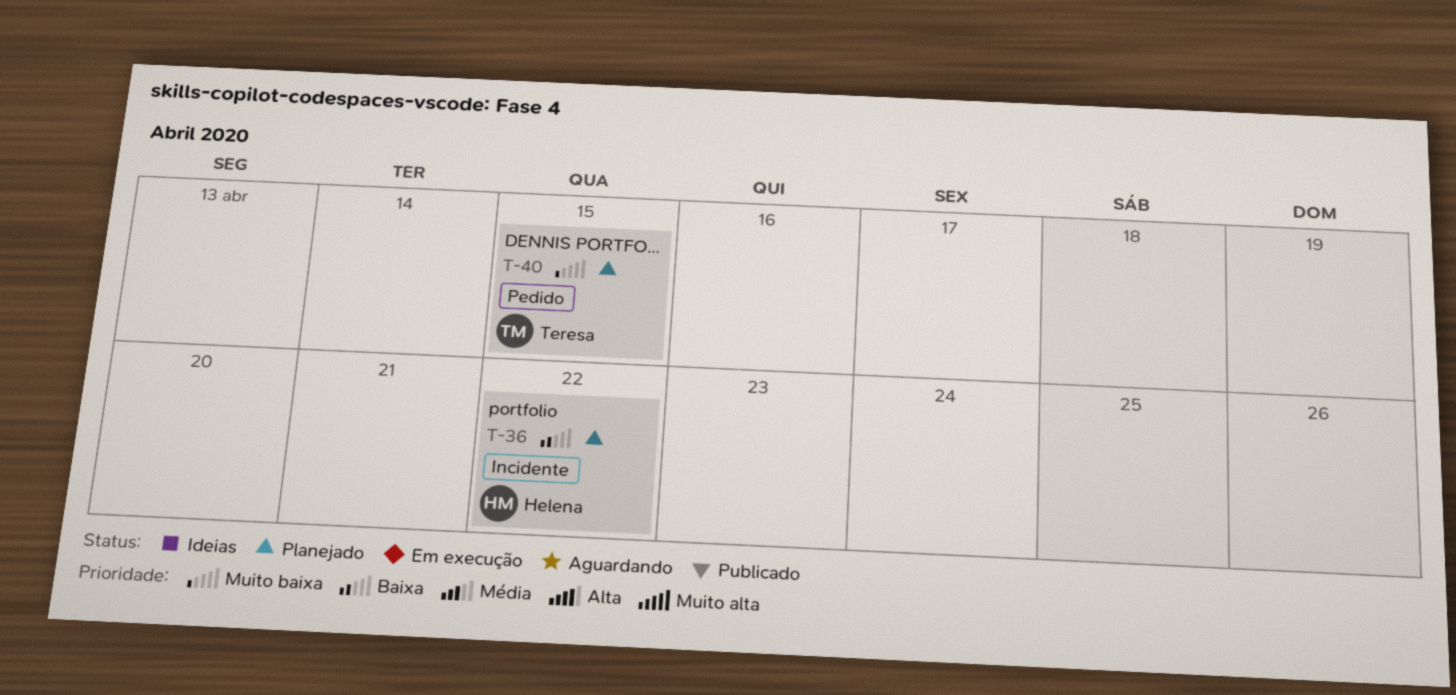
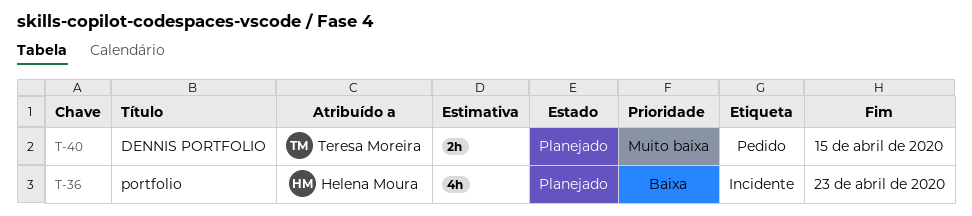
T-36, due: Apr 22 -> Apr 23

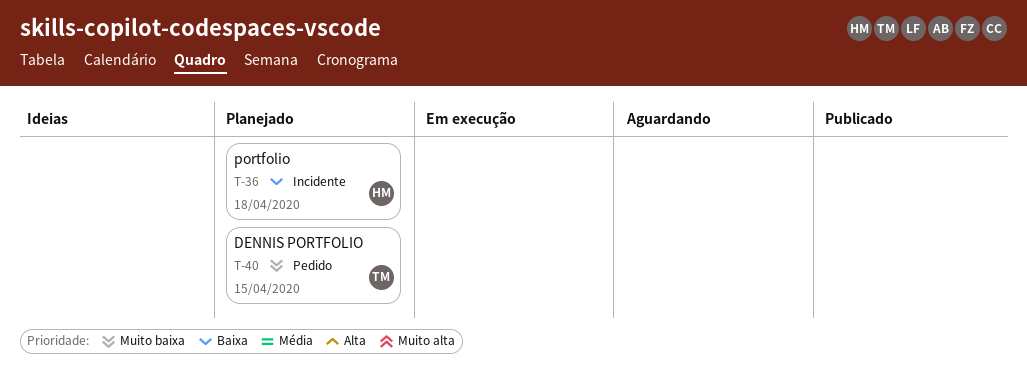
T-36, due: Apr 23 -> Apr 18

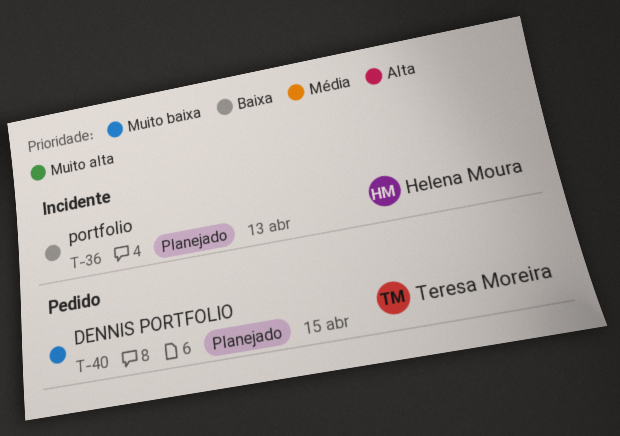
T-36, due: Apr 18 -> Apr 13

